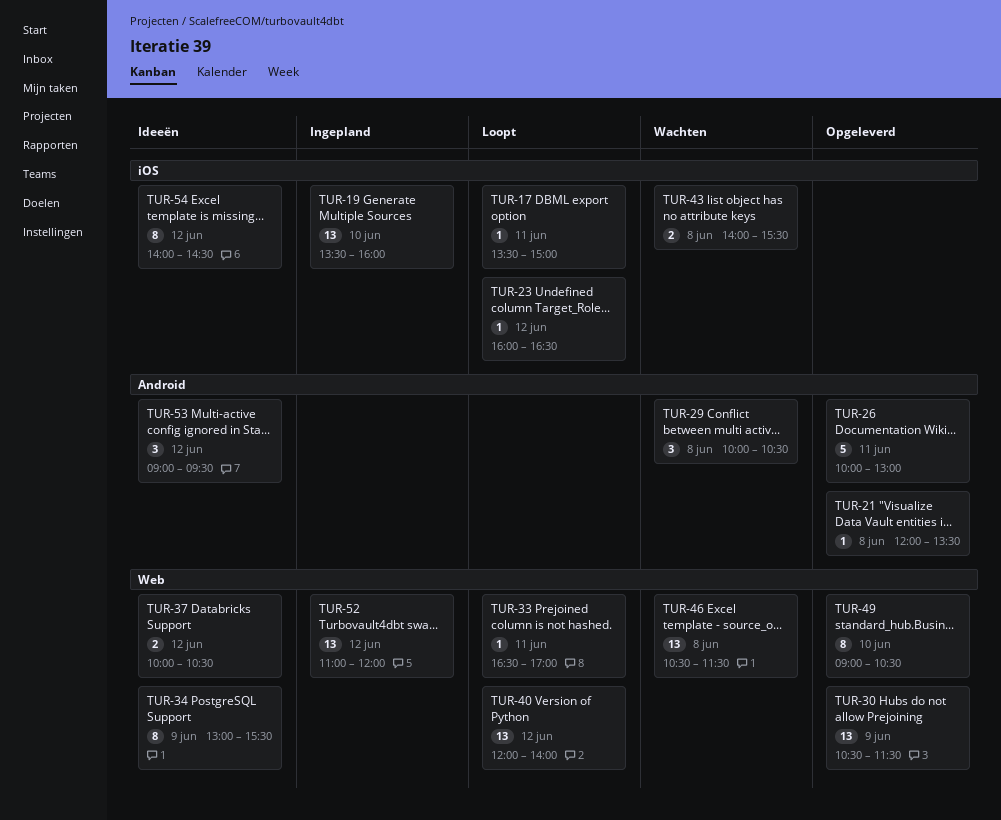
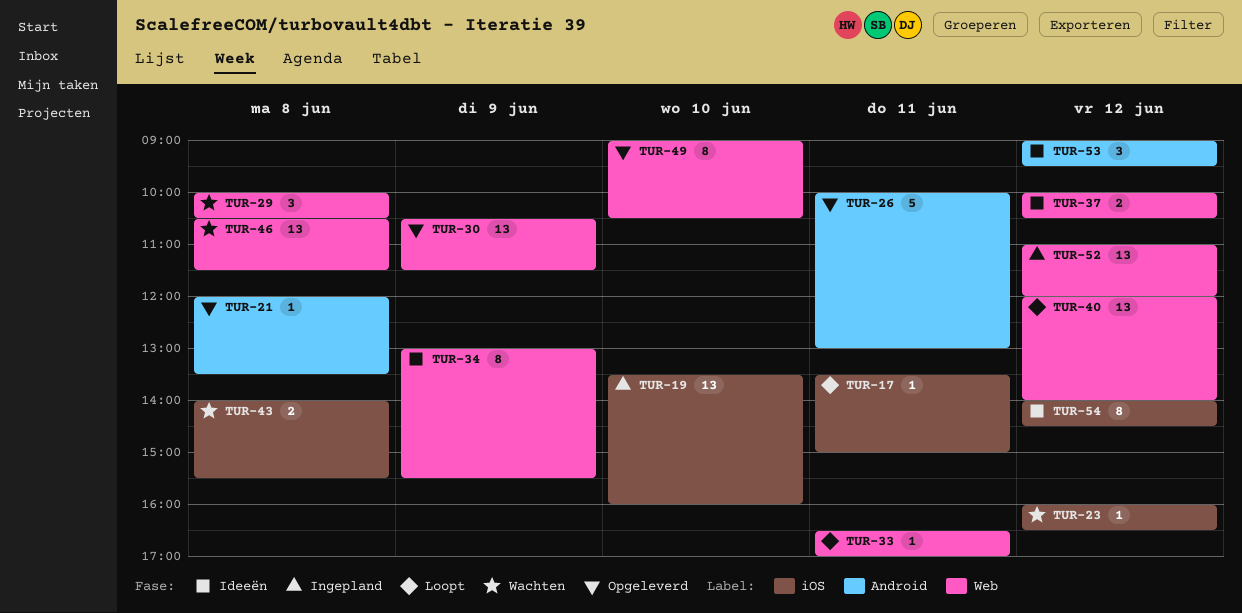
TUR-23, status: Loopt -> Wachten
TUR-29, label: Android -> Web

